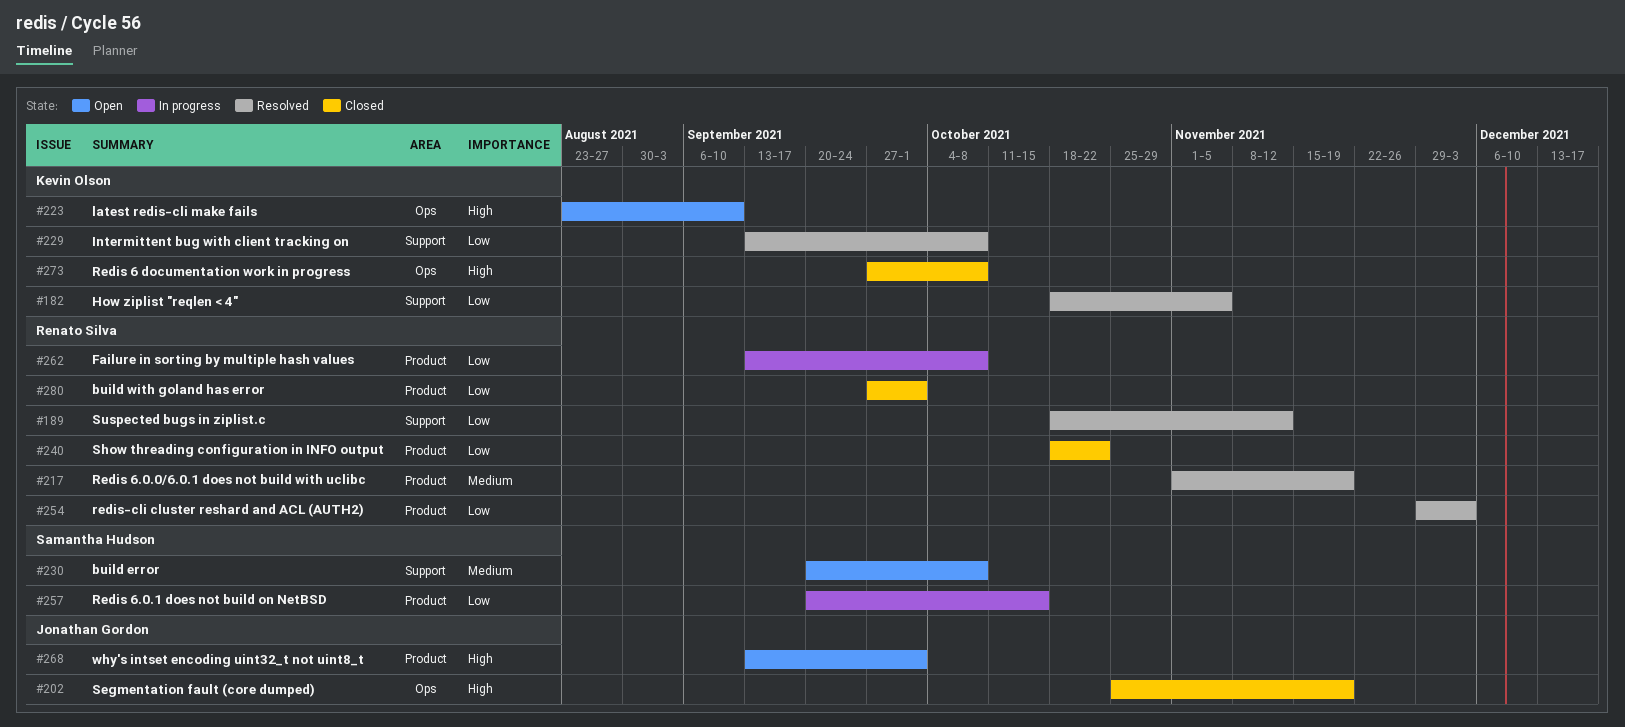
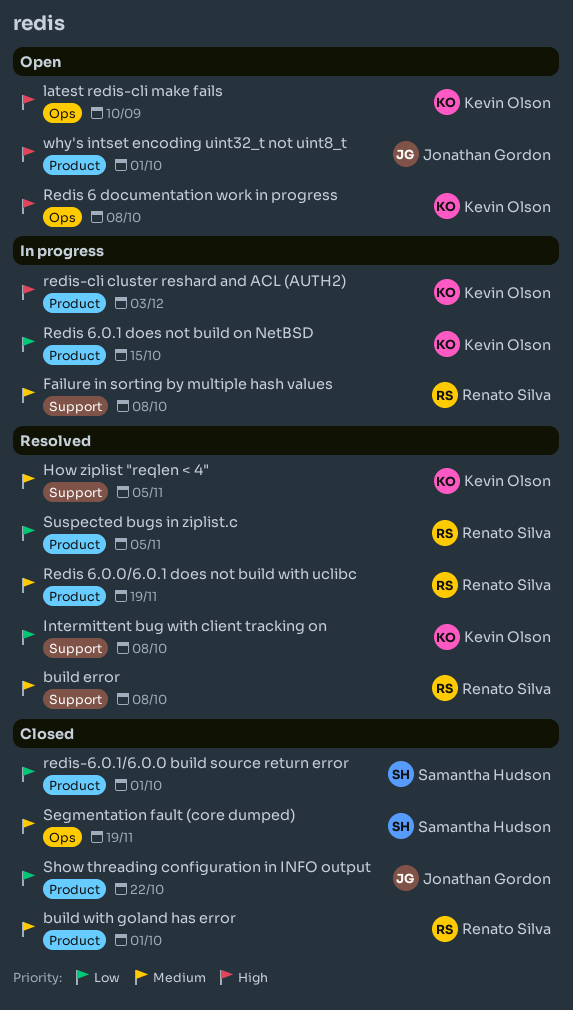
build error, status: Open -> Resolved
build error, owner: Samantha Hudson -> Renato Silva
build with goland has error, priority: Low -> Medium
Failure in sorting by multiple hash values, priority: Low -> Medium
Failure in sorting by multiple hash values, label: Product -> Support
How ziplist "reqlen < 4", priority: Low -> Medium
Redis 6 documentation work in progress, status: Closed -> Open
Redis 6.0.1 does not build on NetBSD, owner: Samantha Hudson -> Kevin Olson
redis-6.0.1/6.0.0 build source return error: none -> present
redis-cli cluster reshard and ACL (AUTH2), status: Resolved -> In progress
redis-cli cluster reshard and ACL (AUTH2), owner: Renato Silva -> Kevin Olson
redis-cli cluster reshard and ACL (AUTH2), priority: Low -> High
Segmentation fault (core dumped), owner: Jonathan Gordon -> Samantha Hudson
Segmentation fault (core dumped), priority: High -> Medium
Show threading configuration in INFO output, owner: Renato Silva -> Jonathan Gordon
Suspected bugs in ziplist.c, label: Support -> Product
Suspected bugs in ziplist.c, due: Nov 12 -> Nov 5

